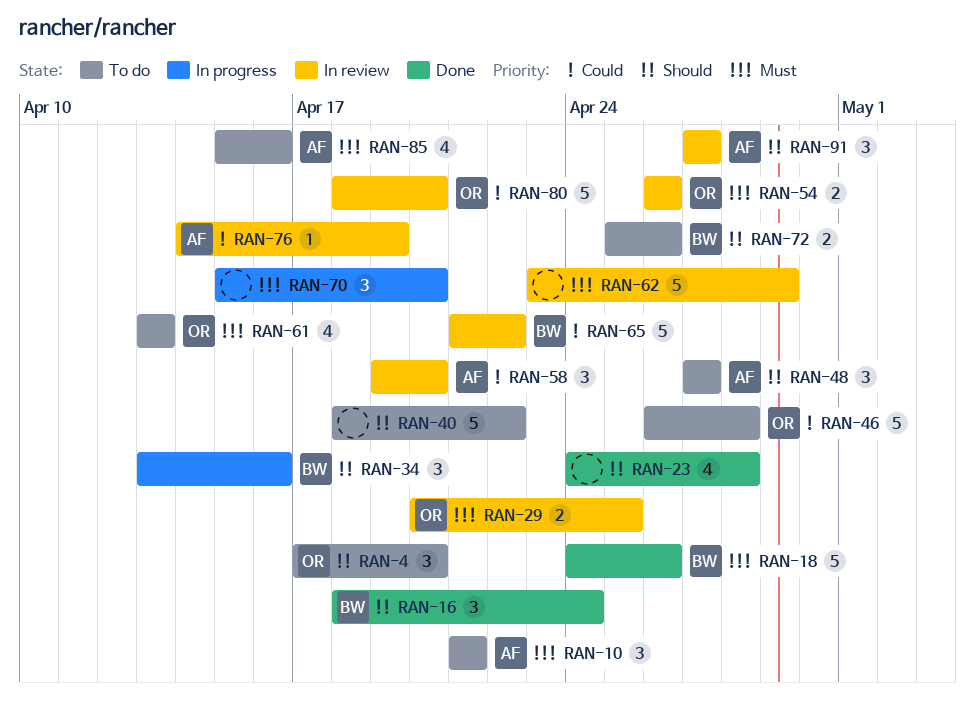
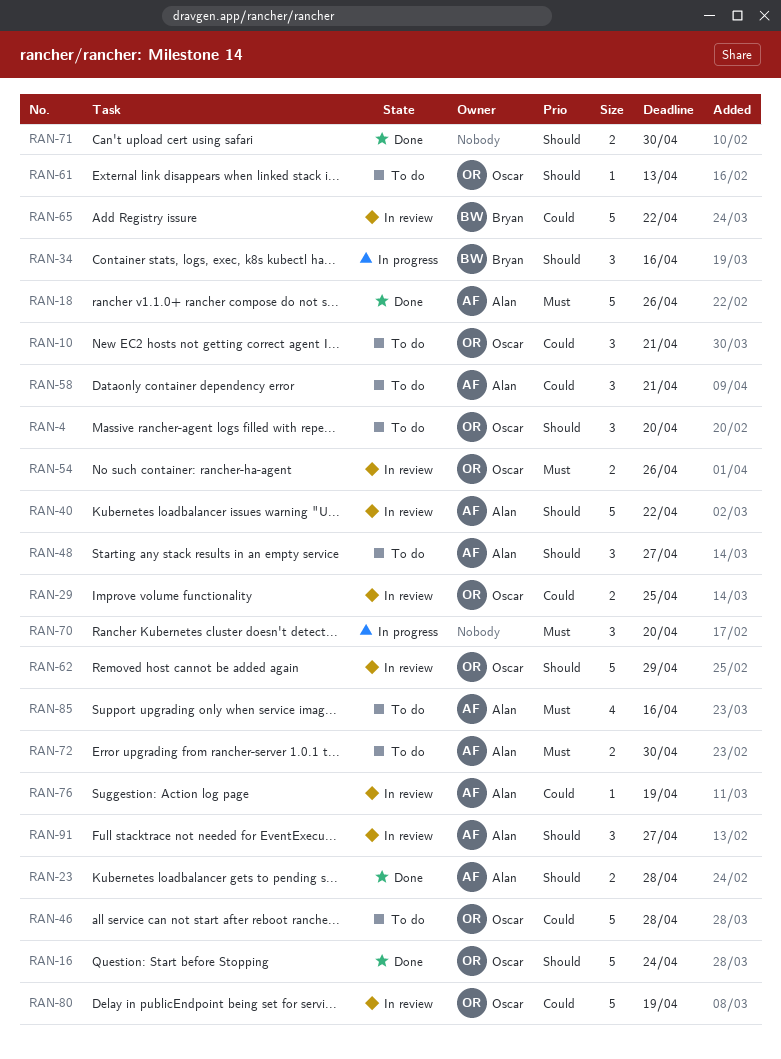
RAN-10, owner: Alan -> Oscar
RAN-10, priority: Must -> Could
RAN-16, owner: Bryan -> Oscar
RAN-16, estimate: 3 -> 5
RAN-18, owner: Bryan -> Alan
RAN-23, owner: none -> Alan
RAN-23, estimate: 4 -> 2
RAN-29, priority: Must -> Could
RAN-40, status: To do -> In review
RAN-40, owner: none -> Alan
RAN-58, status: In review -> To do
RAN-58, due: Apr 20 -> Apr 21
RAN-61, priority: Must -> Should
RAN-61, estimate: 4 -> 1
RAN-62, owner: none -> Oscar
RAN-62, priority: Must -> Should
RAN-71: none -> present
RAN-72, owner: Bryan -> Alan
RAN-72, priority: Should -> Must
RAN-72, due: Apr 26 -> Apr 30
RAN-80, due: Apr 20 -> Apr 19

